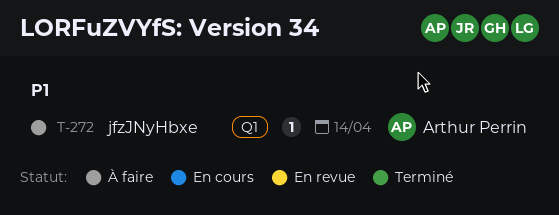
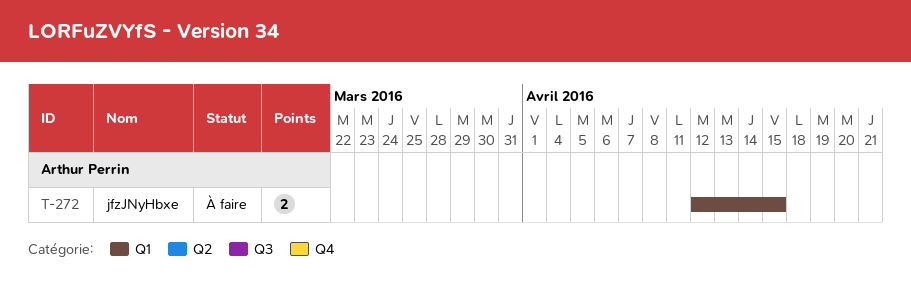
T-272, estimate: 1 -> 2
T-272, due: Apr 14 -> Apr 15

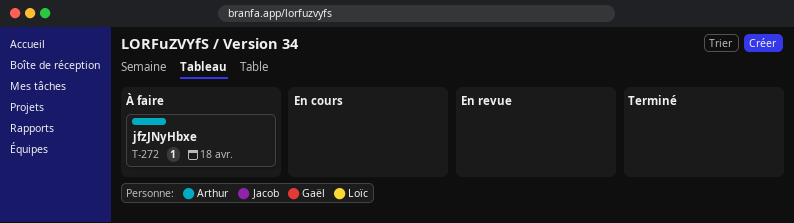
T-272, estimate: 2 -> 1
T-272, due: Apr 15 -> Apr 18

